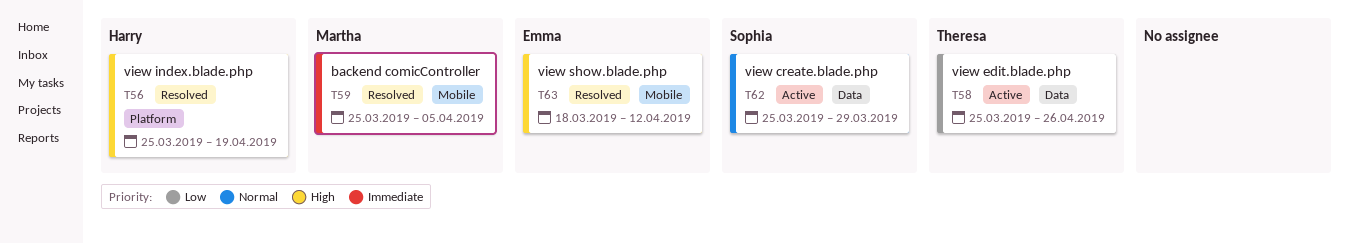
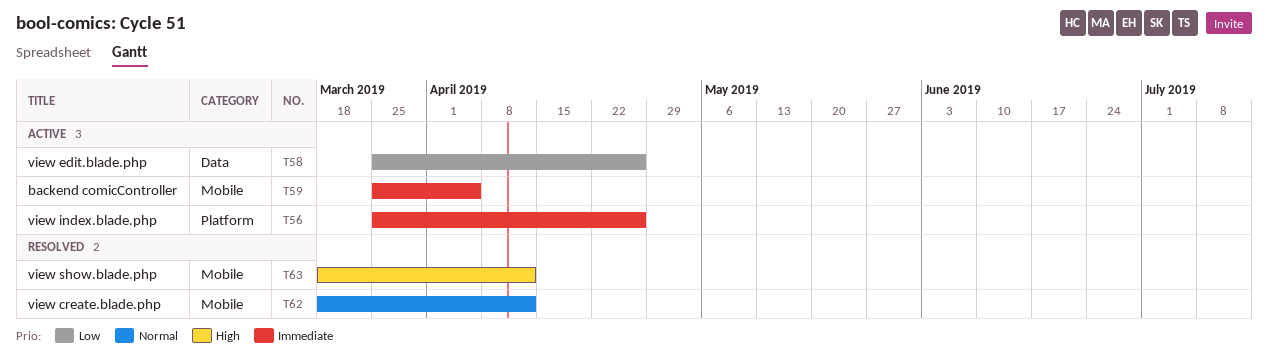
T56, status: Resolved -> Active
T56, priority: High -> Immediate
T56, due: Apr 19 -> Apr 26
T59, status: Resolved -> Active
T62, status: Active -> Resolved
T62, label: Data -> Mobile
T62, start: Mar 25 -> Mar 18
T62, due: Mar 29 -> Apr 12

